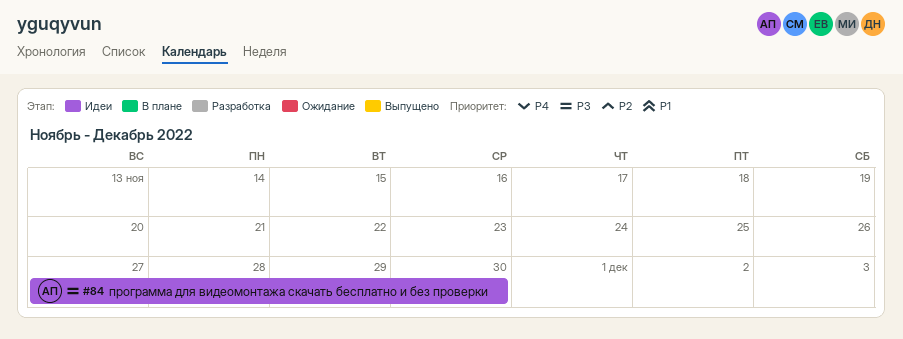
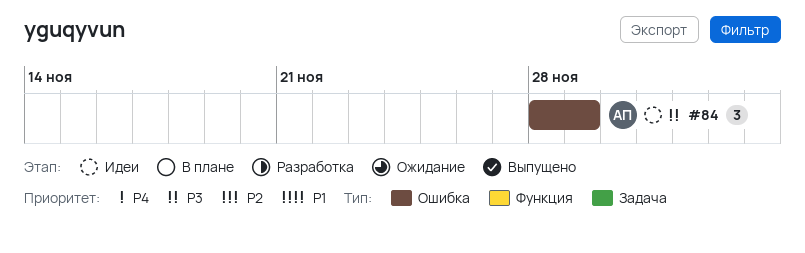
#84, start: Nov 27 -> Nov 28
#84, due: Nov 30 -> Nov 29

